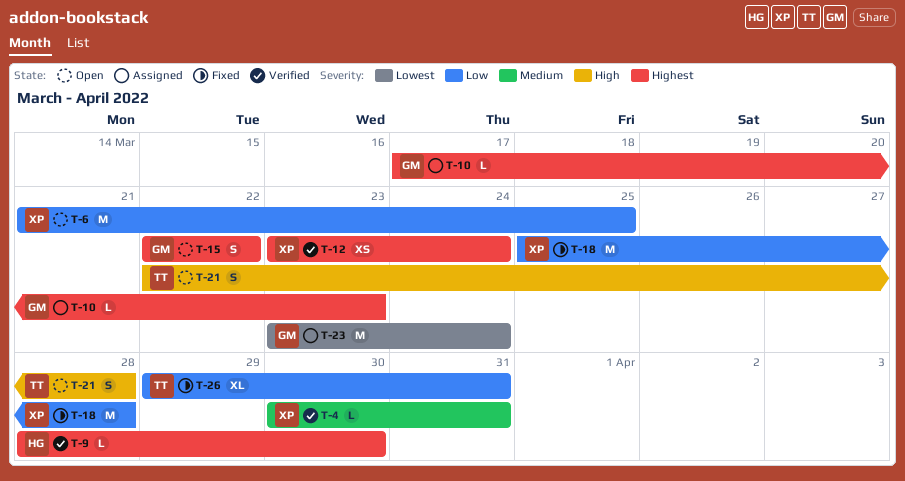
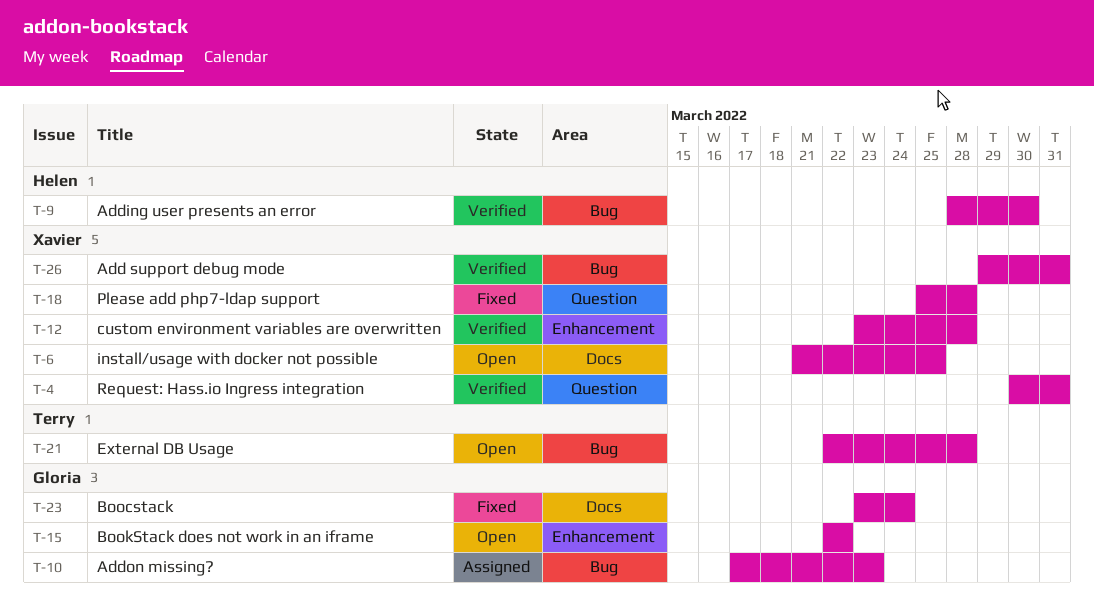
T-12, due: Mar 24 -> Mar 28
T-23, status: Assigned -> Fixed
T-26, status: Fixed -> Verified
T-26, owner: Terry -> Xavier

